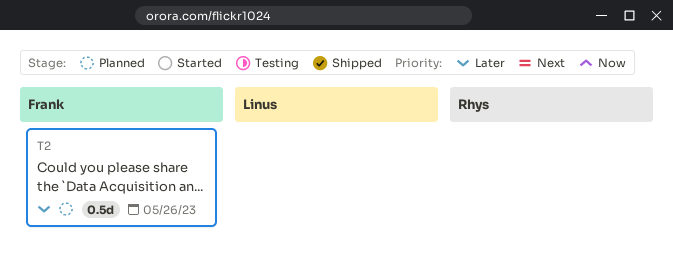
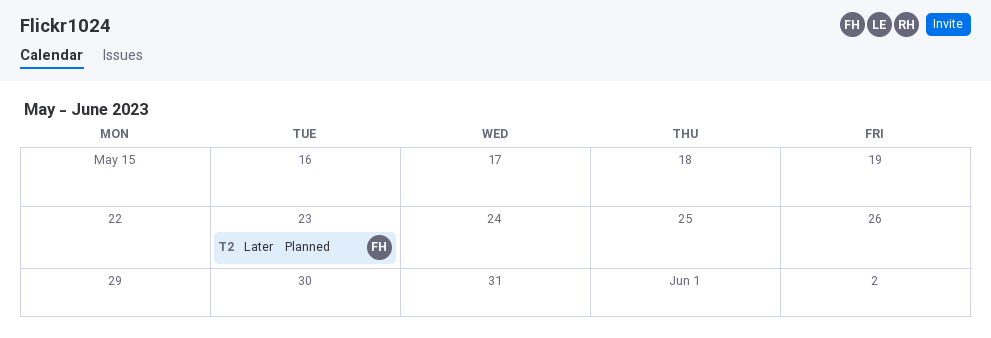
T2, due: May 26 -> May 23

